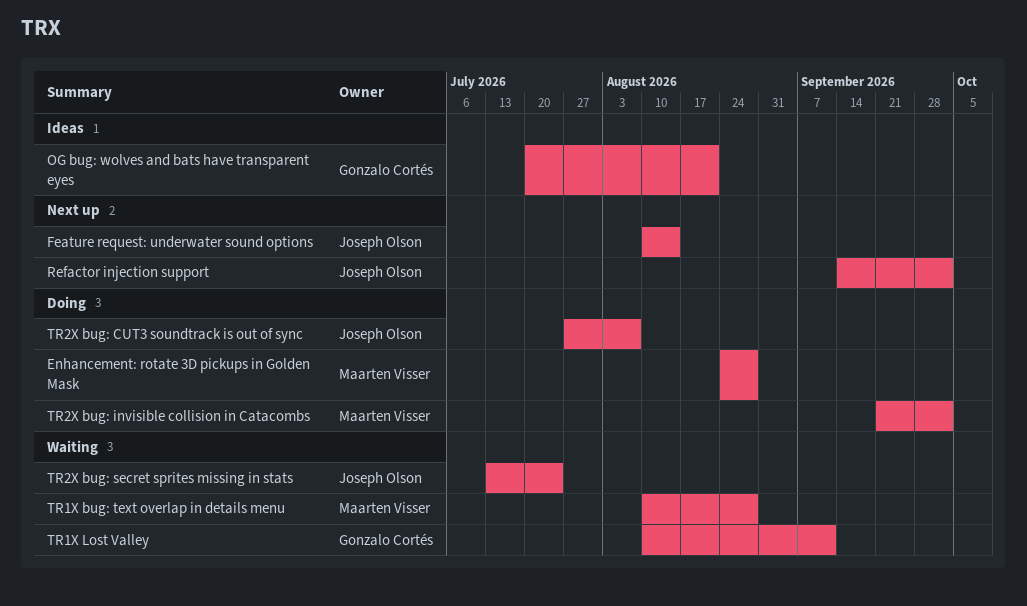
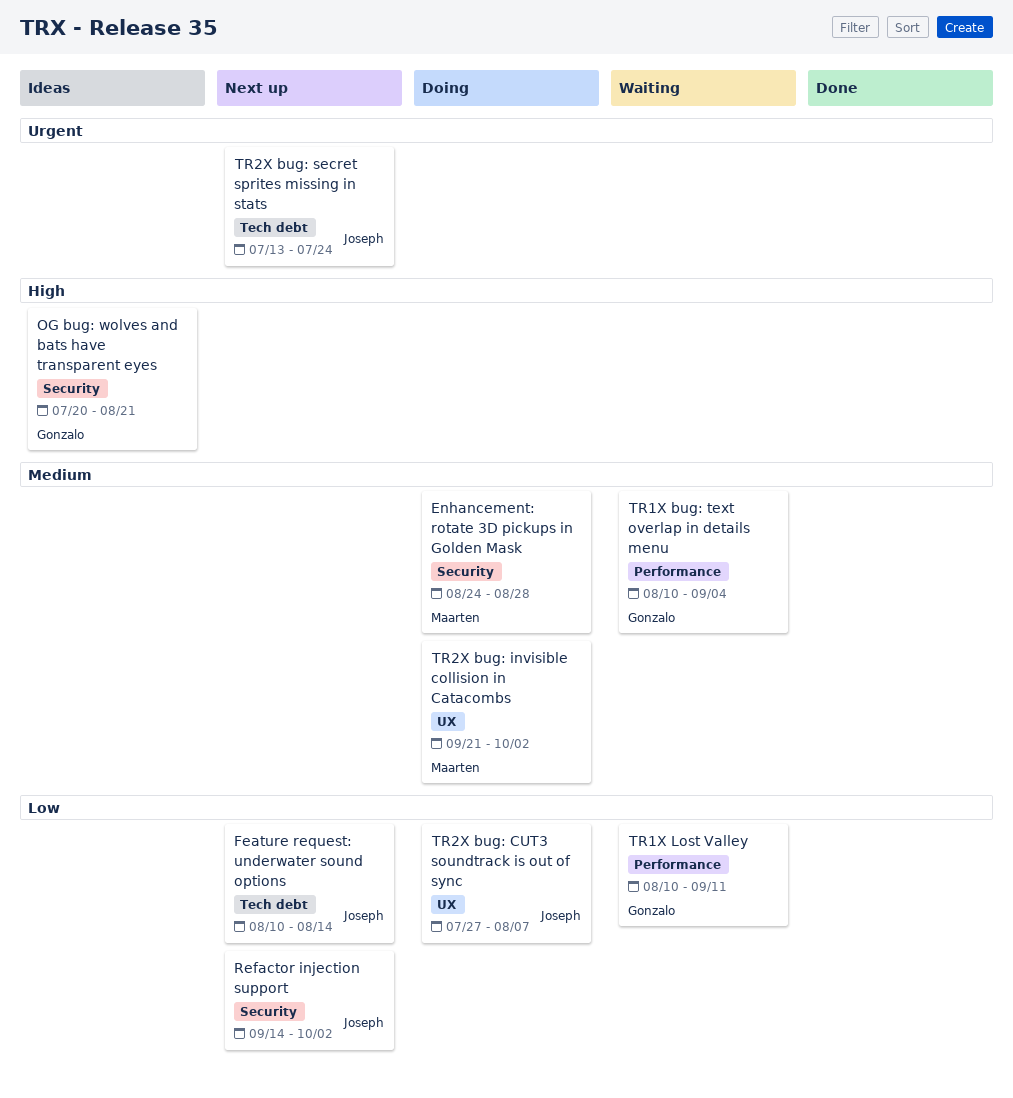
TR1X bug: text overlap in details menu, owner: Maarten Visser -> Gonzalo Cortés
TR1X bug: text overlap in details menu, due: Aug 28 -> Sep 4
TR2X bug: secret sprites missing in stats, status: Waiting -> Next up

